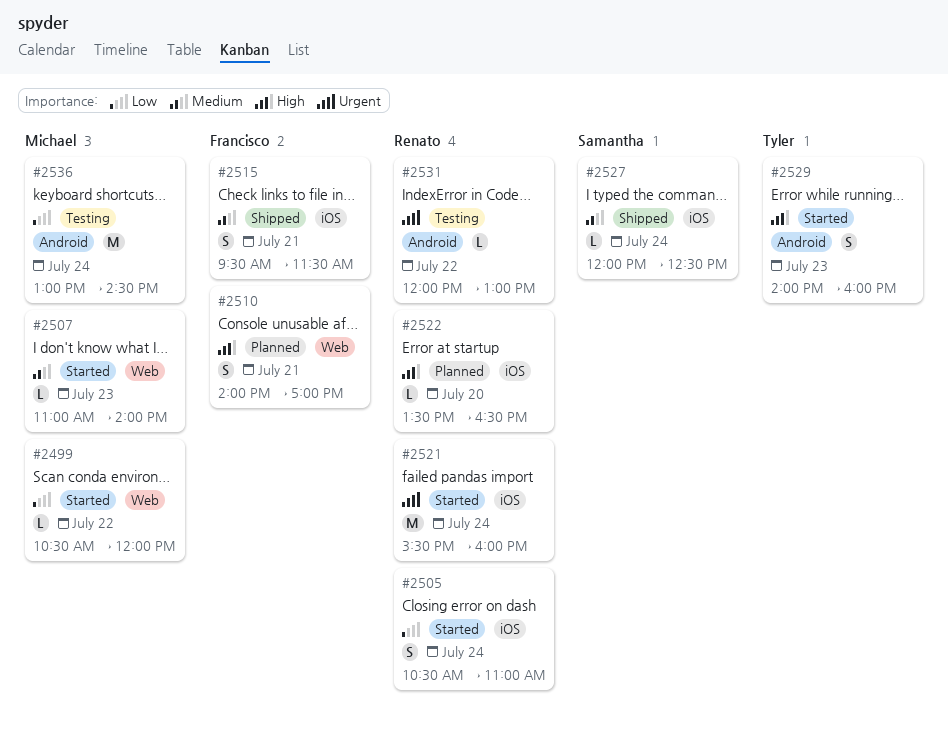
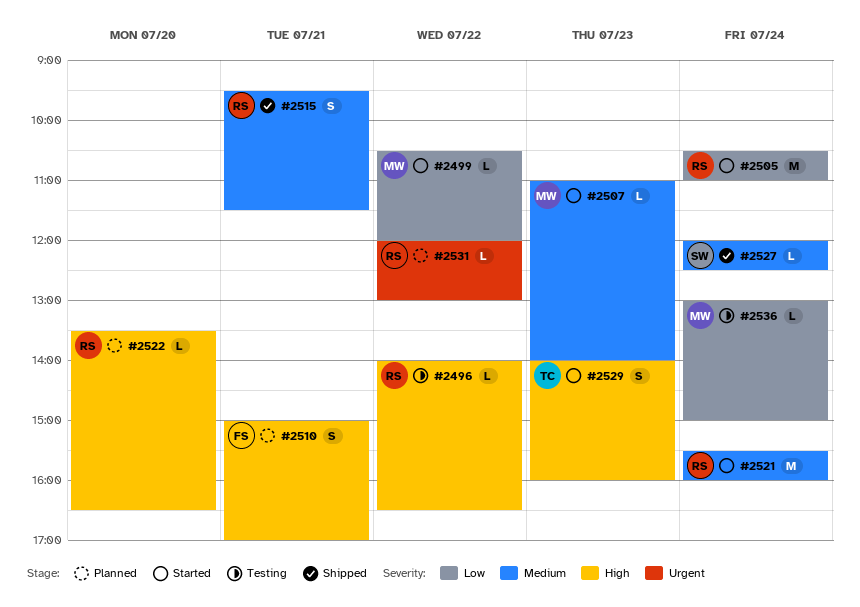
#2496: none -> present
#2505, estimate: S -> M
#2510, begins: 14:00 -> 15:00
#2515, owner: Francisco -> Renato
#2521, priority: Urgent -> Medium
#2531, status: Testing -> Planned
#2536, estimate: M -> L
#2536, ends: 14:30 -> 15:00

